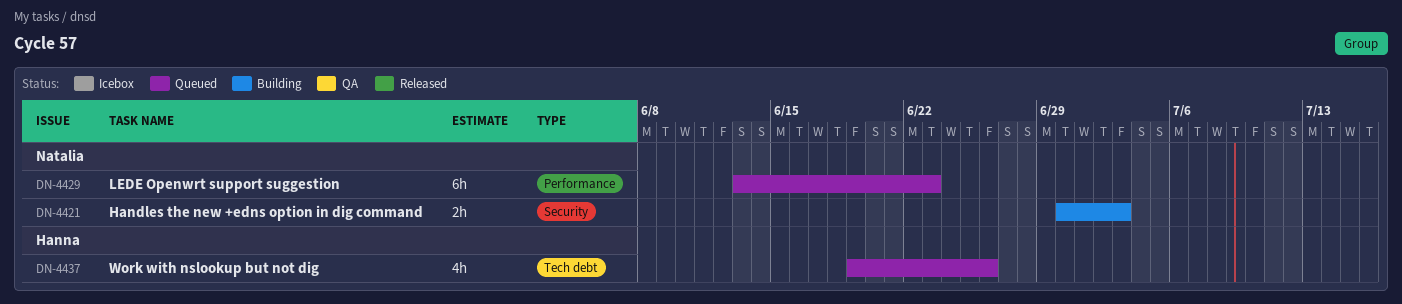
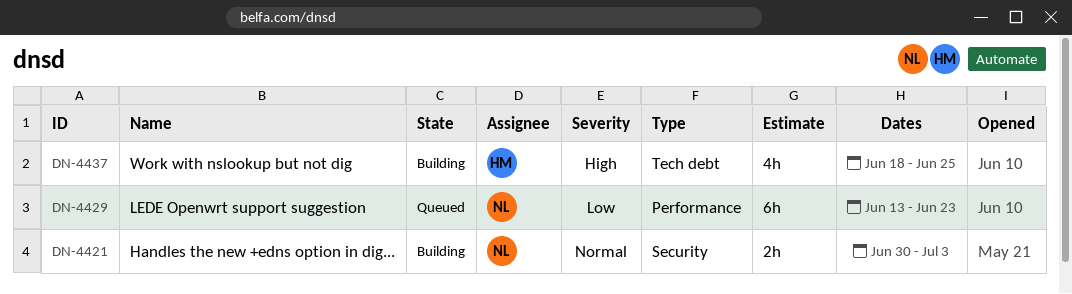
DN-4437, status: Queued -> Building
DN-4437, start: Jun 19 -> Jun 18
DN-4437, due: Jun 26 -> Jun 25

